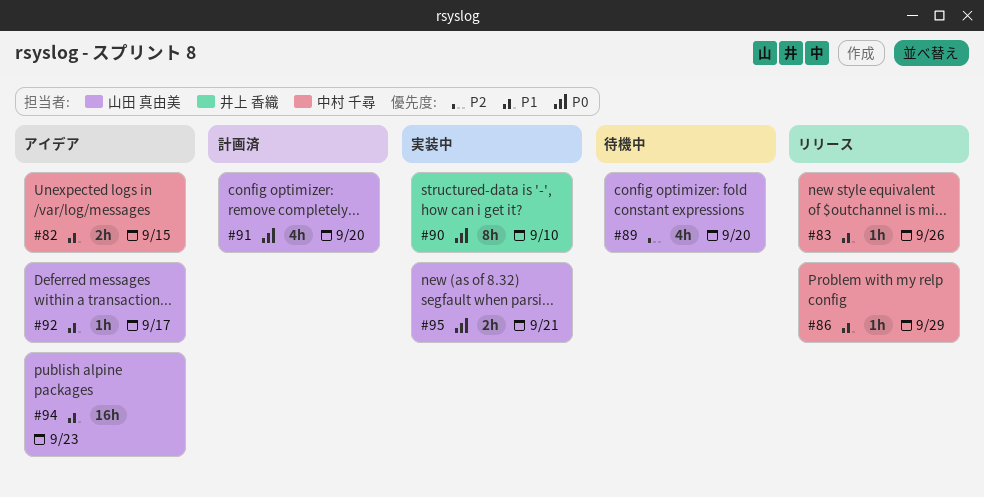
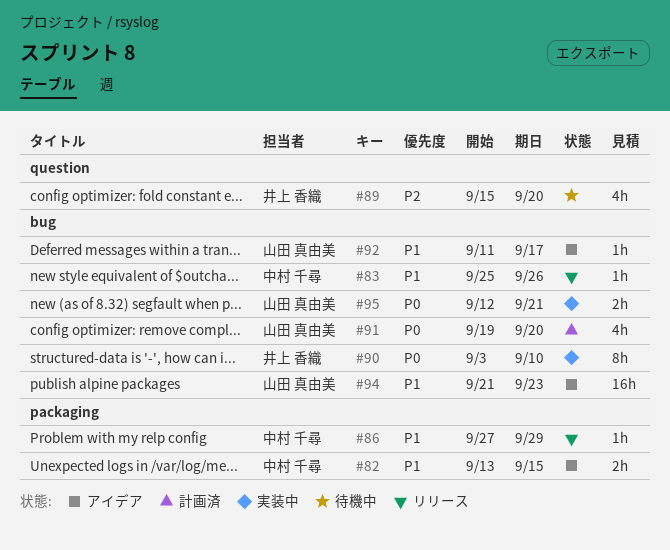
#89, owner: 山田 真由美 -> 井上 香織

